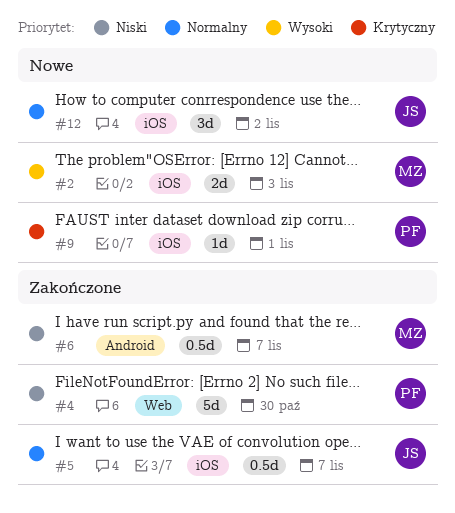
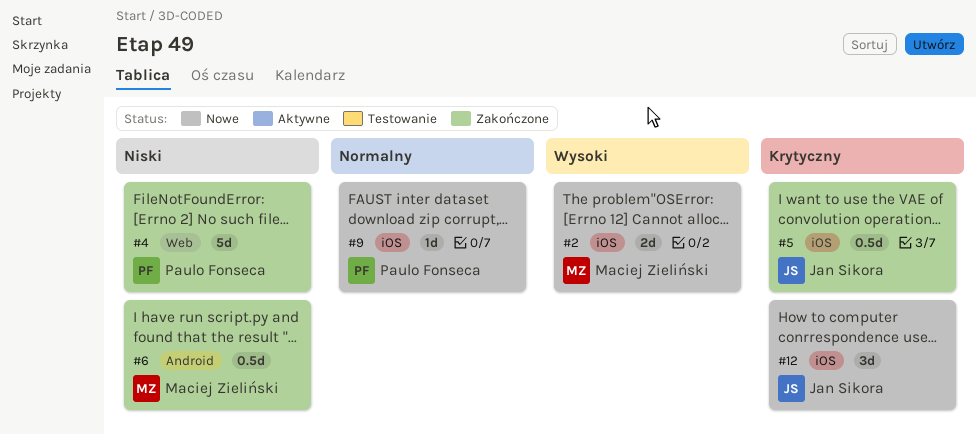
#5, priority: Normalny -> Krytyczny
#9, priority: Krytyczny -> Normalny
#12, priority: Normalny -> Krytyczny

